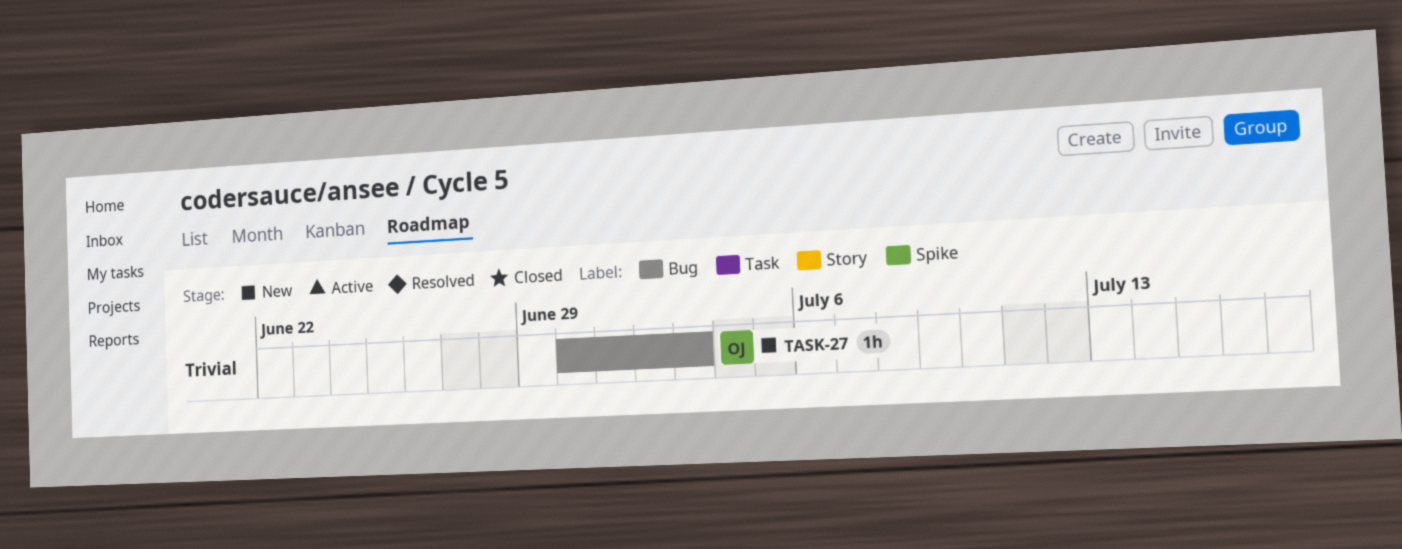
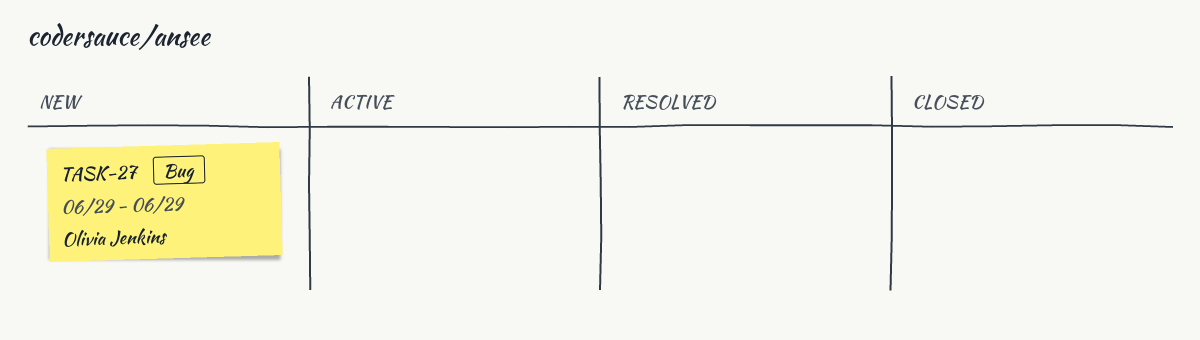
TASK-27, start: Jun 30 -> Jun 29
TASK-27, due: Jul 3 -> Jun 29

